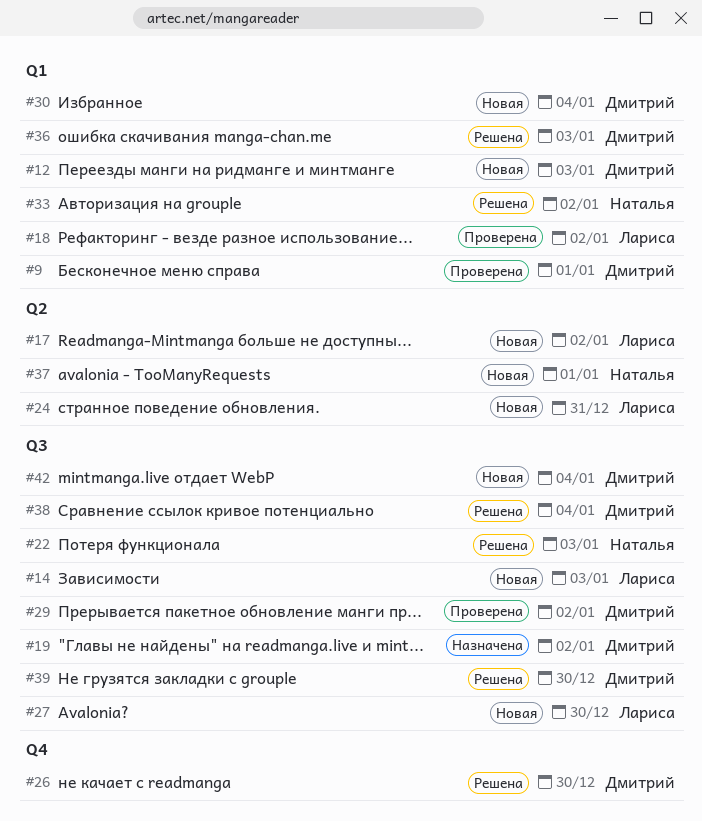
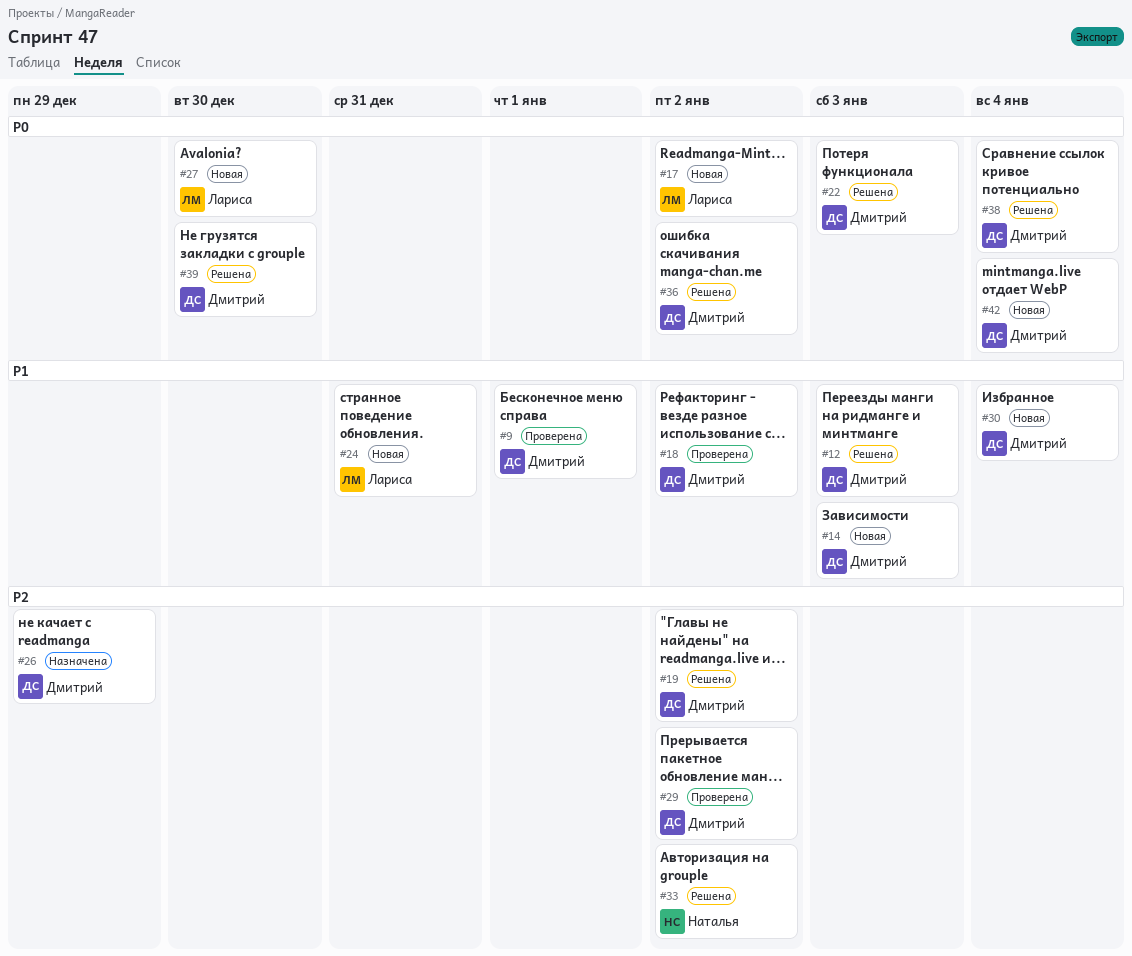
#12, status: Новая -> Решена
#14, owner: Лариса -> Дмитрий
#18, owner: Лариса -> Дмитрий
#19, status: Назначена -> Решена
#22, owner: Наталья -> Дмитрий
#26, status: Решена -> Назначена
#26, due: Dec 30 -> Dec 29
#36, due: Jan 3 -> Jan 2
#37: present -> none

